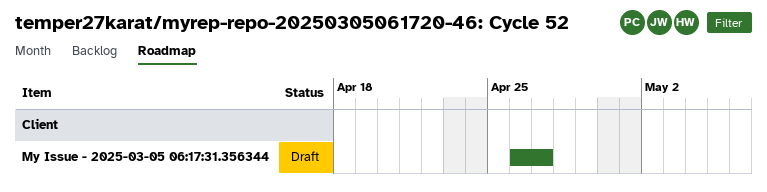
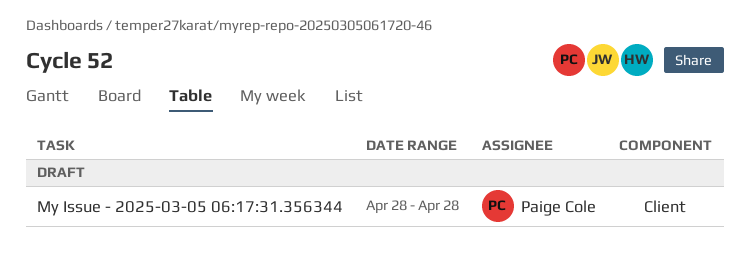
My Issue - 2025-03-05 06:17:31.356344, start: Apr 26 -> Apr 28
My Issue - 2025-03-05 06:17:31.356344, due: Apr 27 -> Apr 28

